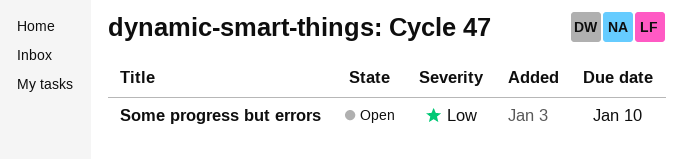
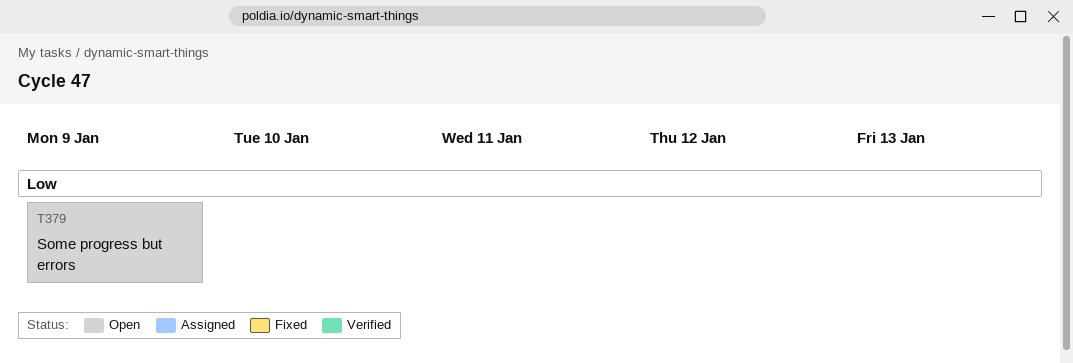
Some progress but errors, due: Jan 10 -> Jan 9

